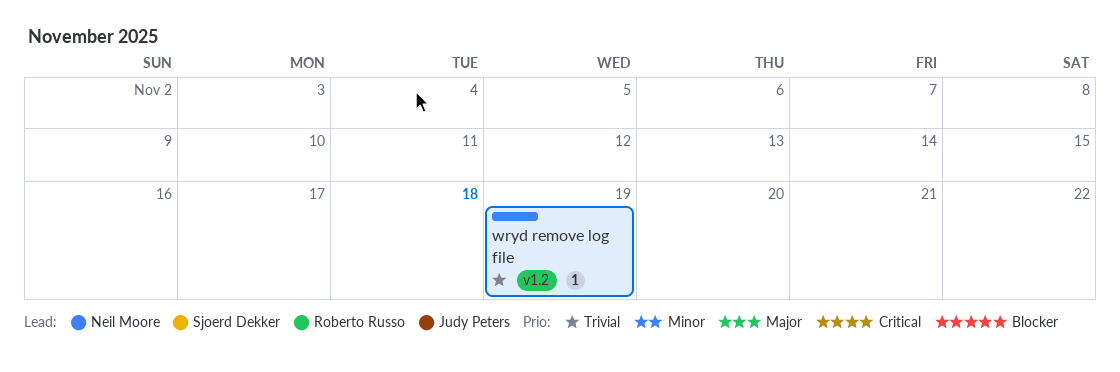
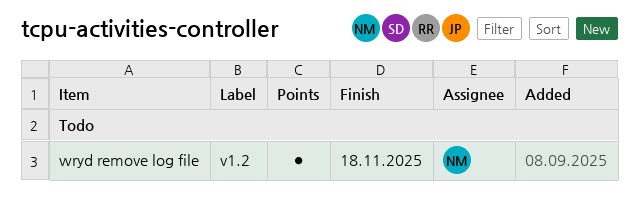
wryd remove log file, due: Nov 19 -> Nov 18

